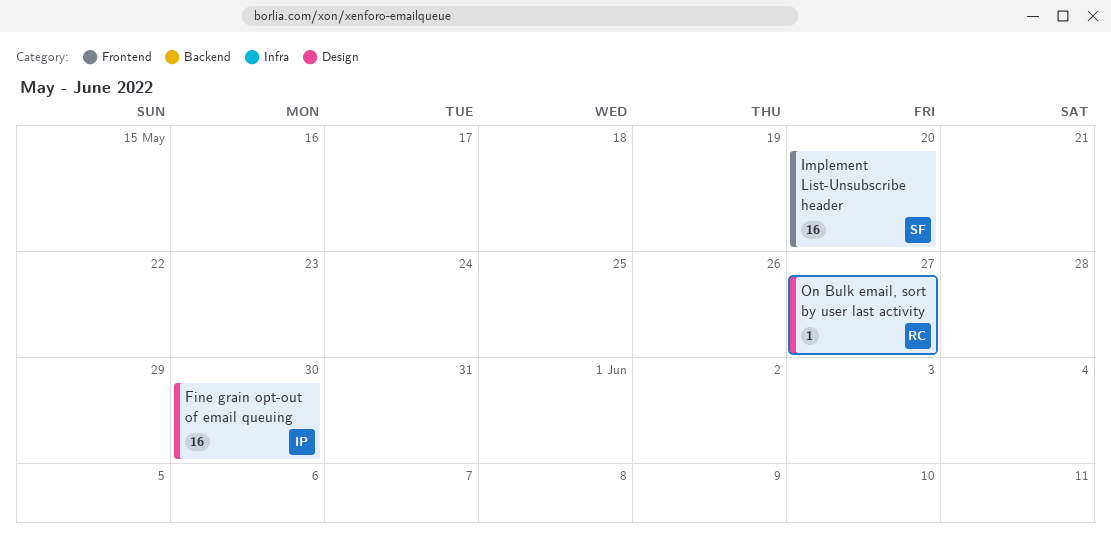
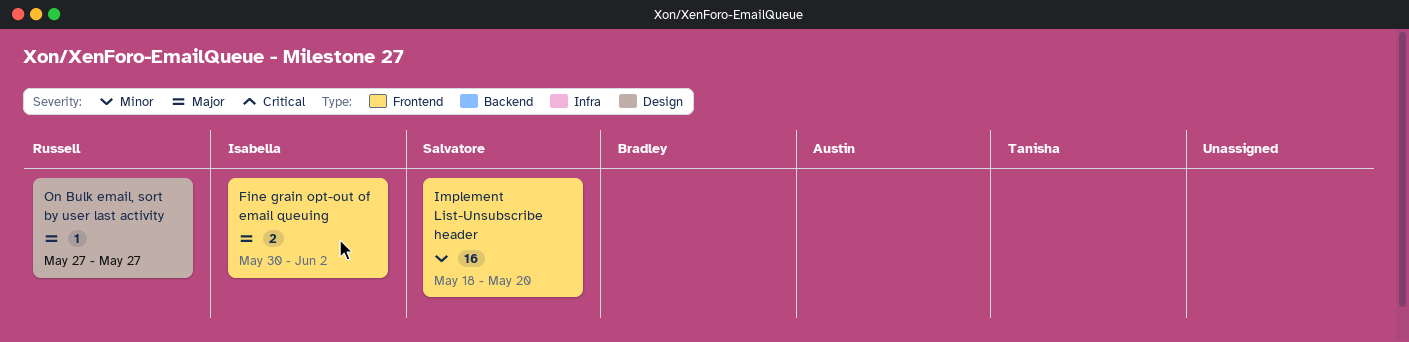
Fine grain opt-out of email queuing, label: Design -> Frontend
Fine grain opt-out of email queuing, estimate: 16 -> 2
Fine grain opt-out of email queuing, due: May 30 -> Jun 2

